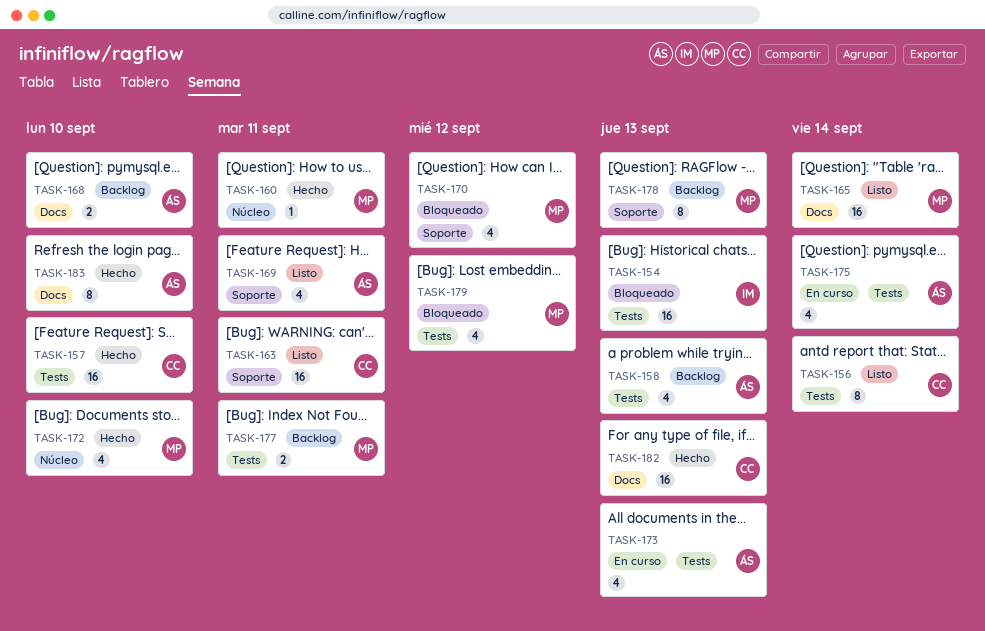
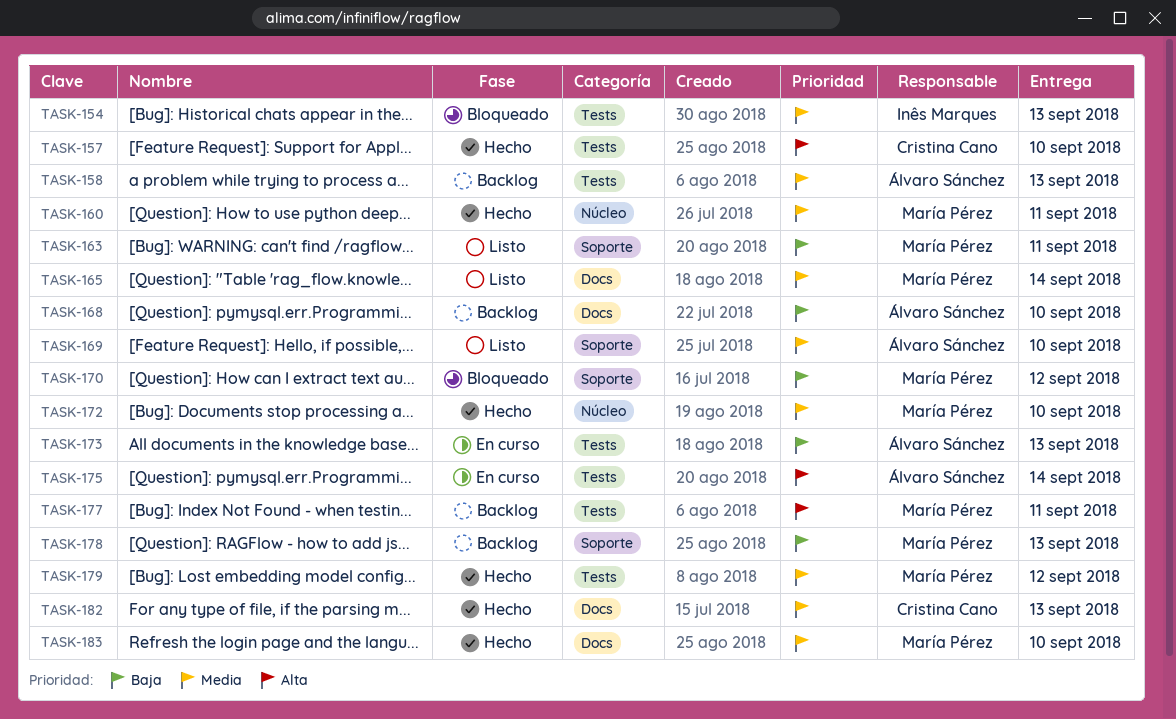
TASK-156: present -> none
TASK-163, owner: Cristina Cano -> María Pérez
TASK-169, due: Sep 11 -> Sep 10
TASK-179, status: Bloqueado -> Hecho
TASK-183, owner: Álvaro Sánchez -> María Pérez

